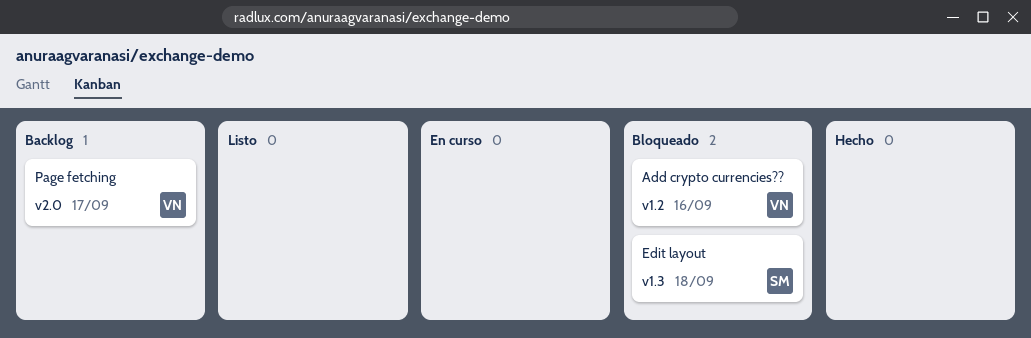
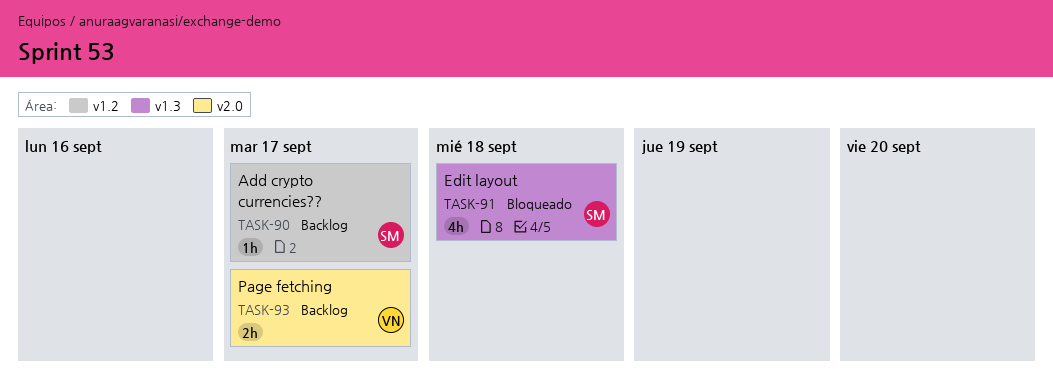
Add crypto currencies??, status: Bloqueado -> Backlog
Add crypto currencies??, owner: VN -> SM
Add crypto currencies??, due: Sep 16 -> Sep 17

